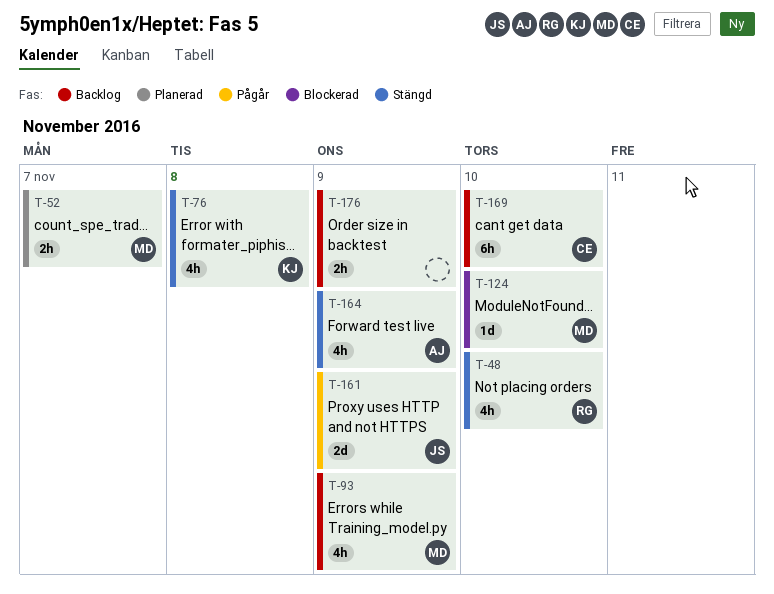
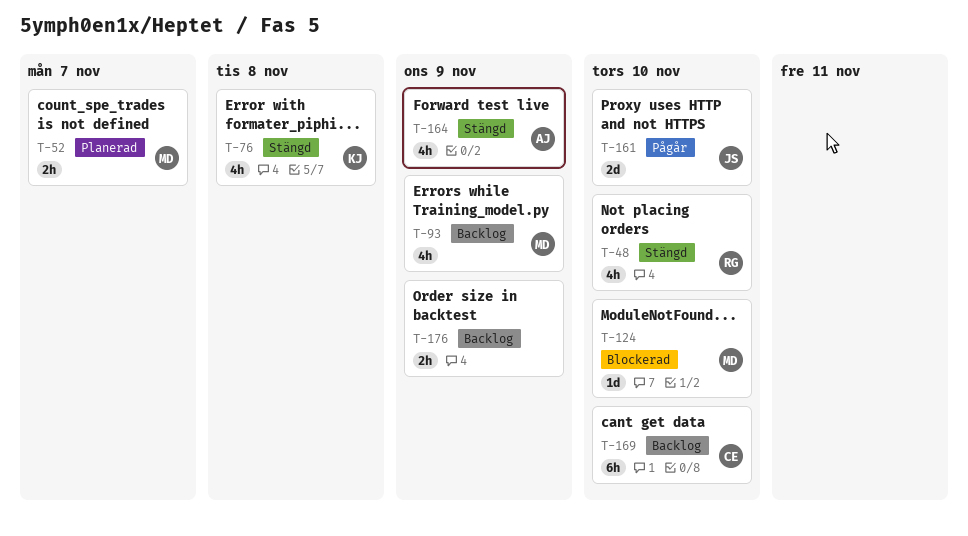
T-161, due: Nov 9 -> Nov 10

